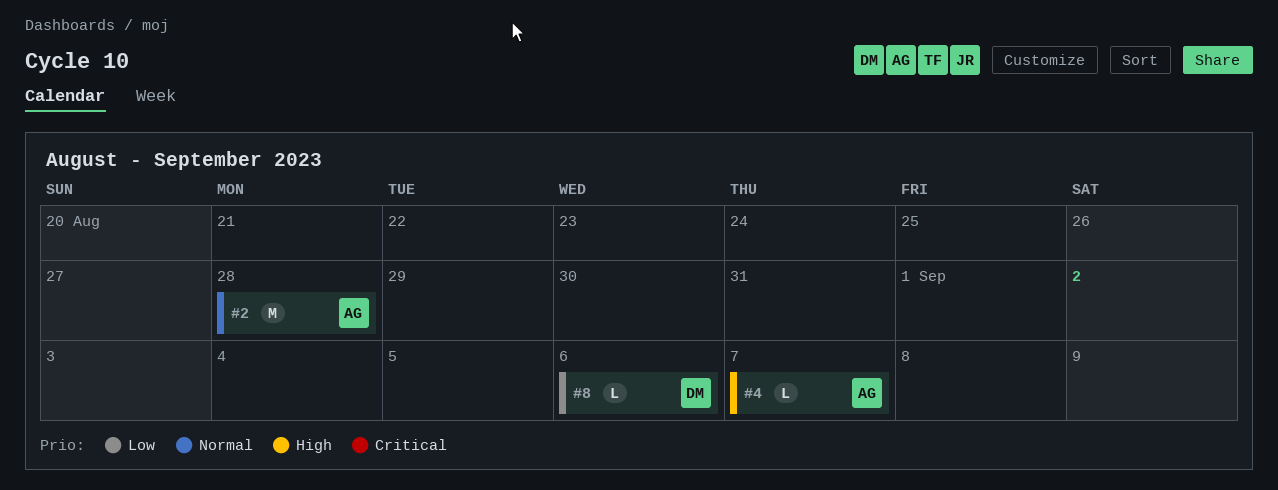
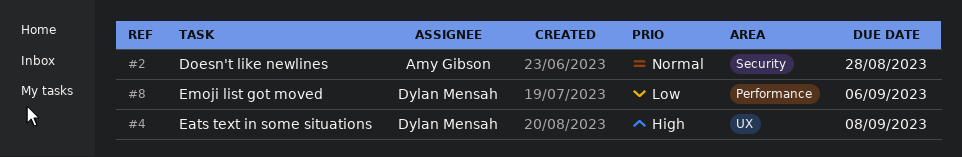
#4, owner: Amy Gibson -> Dylan Mensah
#4, due: Sep 7 -> Sep 8

